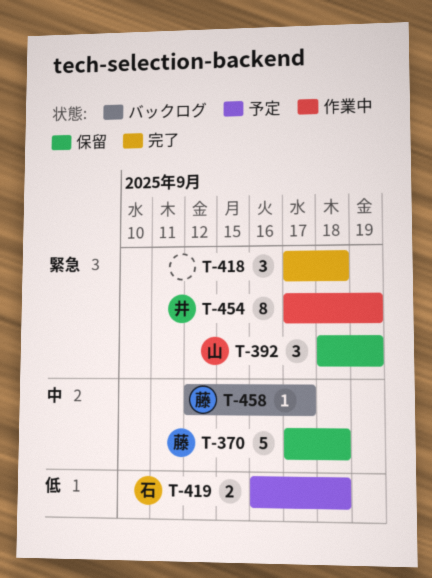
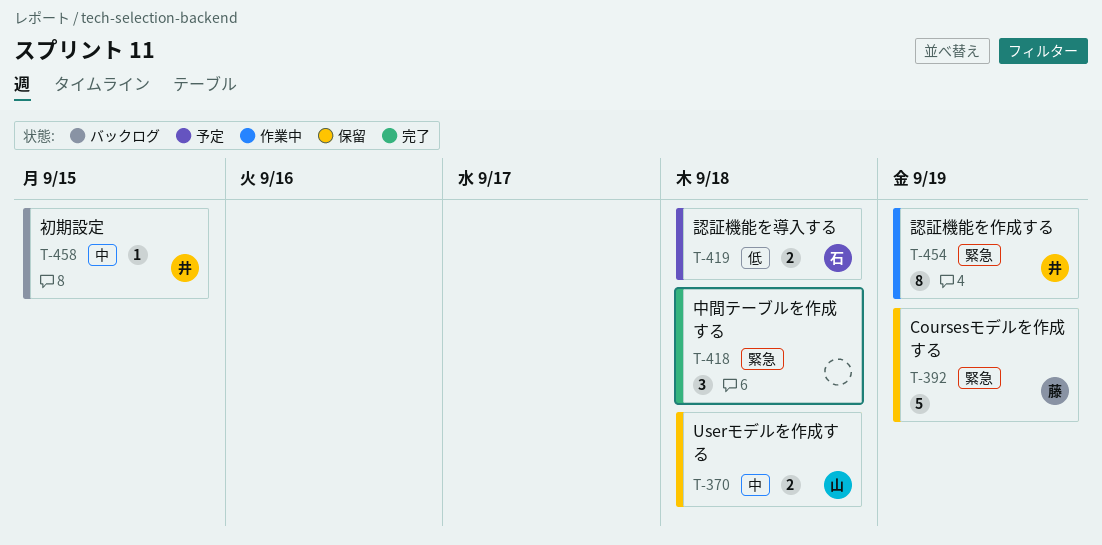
T-370, owner: 藤 -> 山
T-370, estimate: 5 -> 2
T-392, owner: 山 -> 藤
T-392, estimate: 3 -> 5
T-458, owner: 藤 -> 井
T-458, due: Sep 17 -> Sep 15

